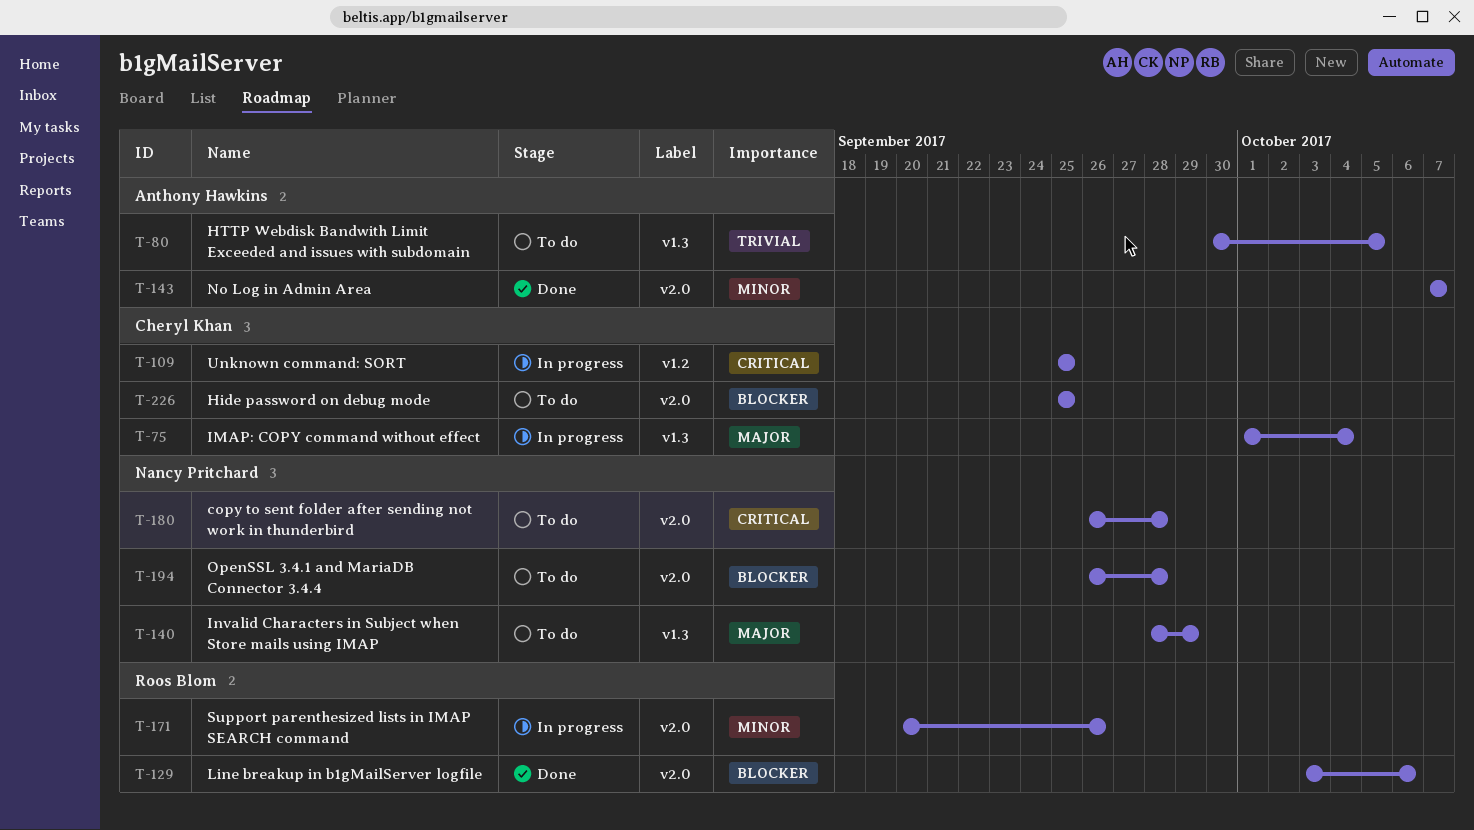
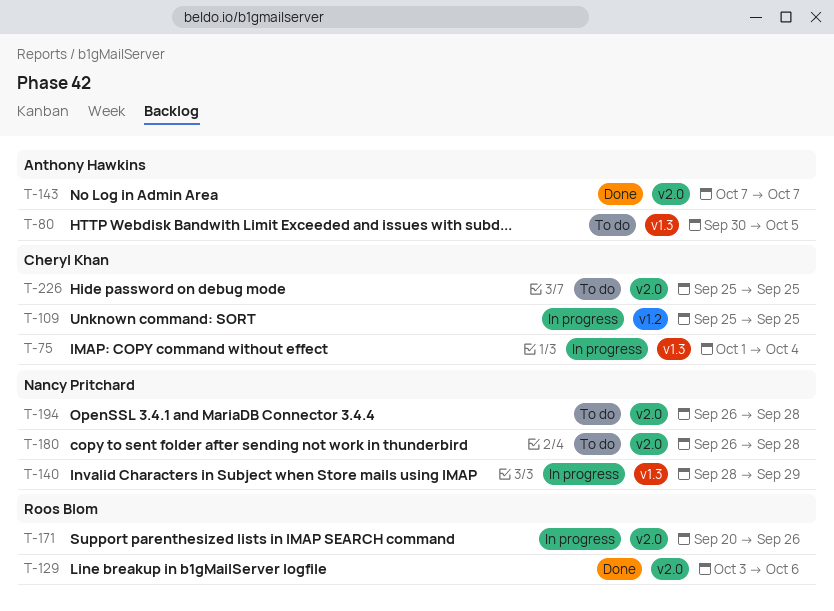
T-140, status: To do -> In progress

